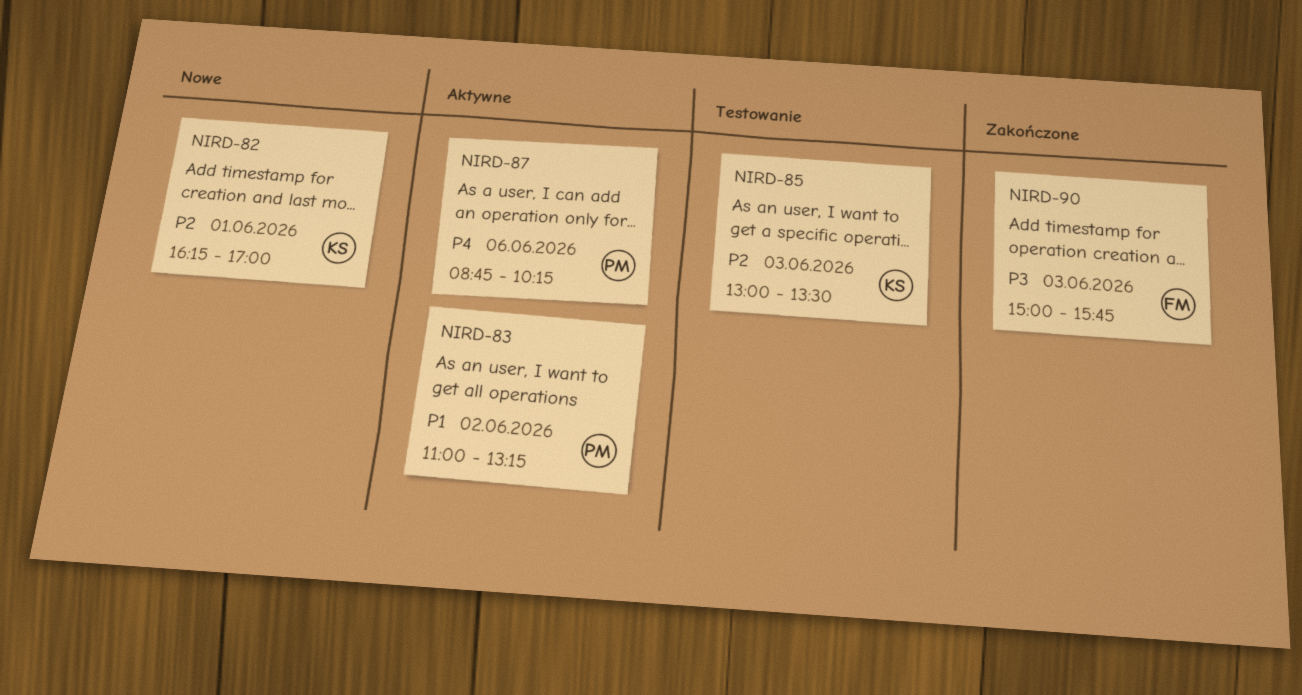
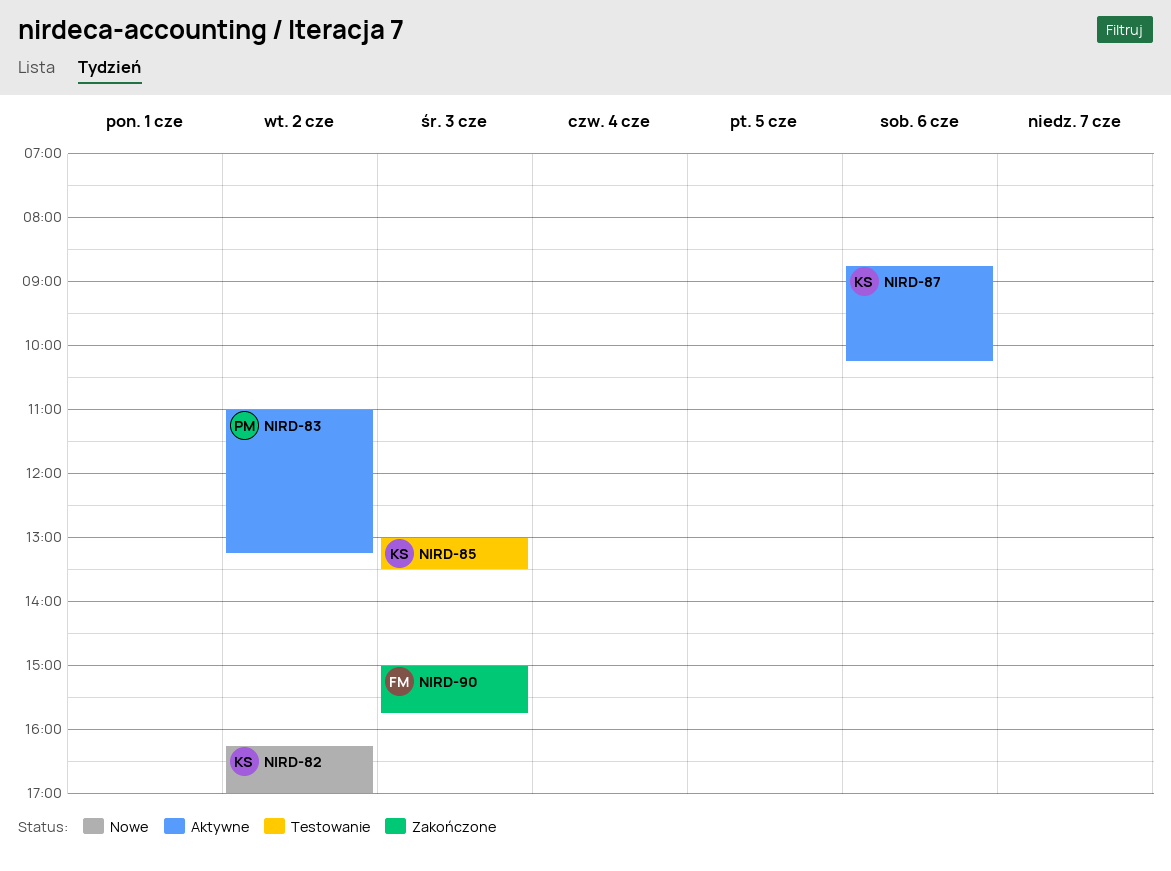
NIRD-82, day: Jun 1 -> Jun 2
NIRD-87, owner: PM -> KS

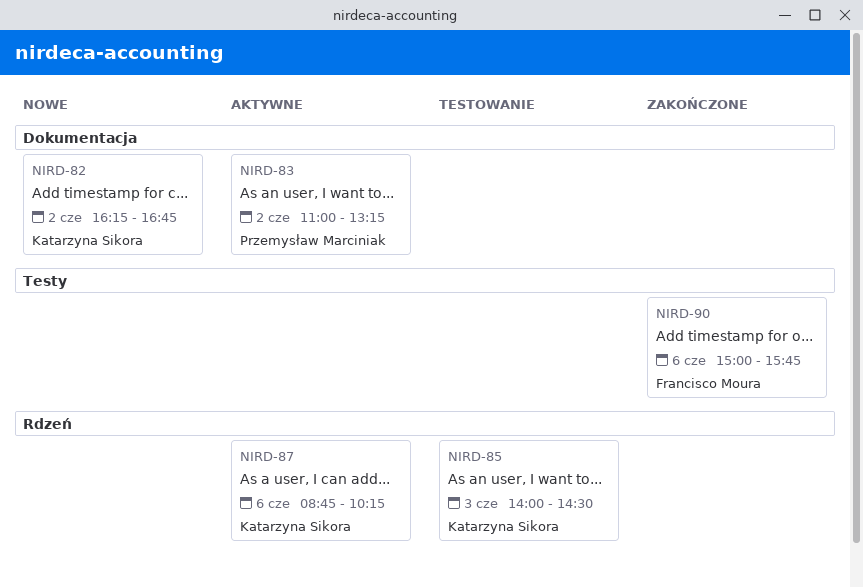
NIRD-82, ends: 17:00 -> 16:45
NIRD-85, begins: 13:00 -> 14:00
NIRD-85, ends: 13:30 -> 14:30
NIRD-90, day: Jun 3 -> Jun 6

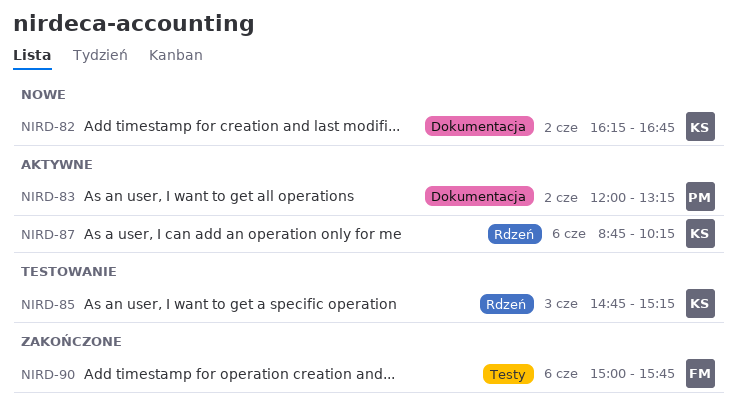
NIRD-83, begins: 11:00 -> 12:00
NIRD-85, begins: 14:00 -> 14:45
NIRD-85, ends: 14:30 -> 15:15

